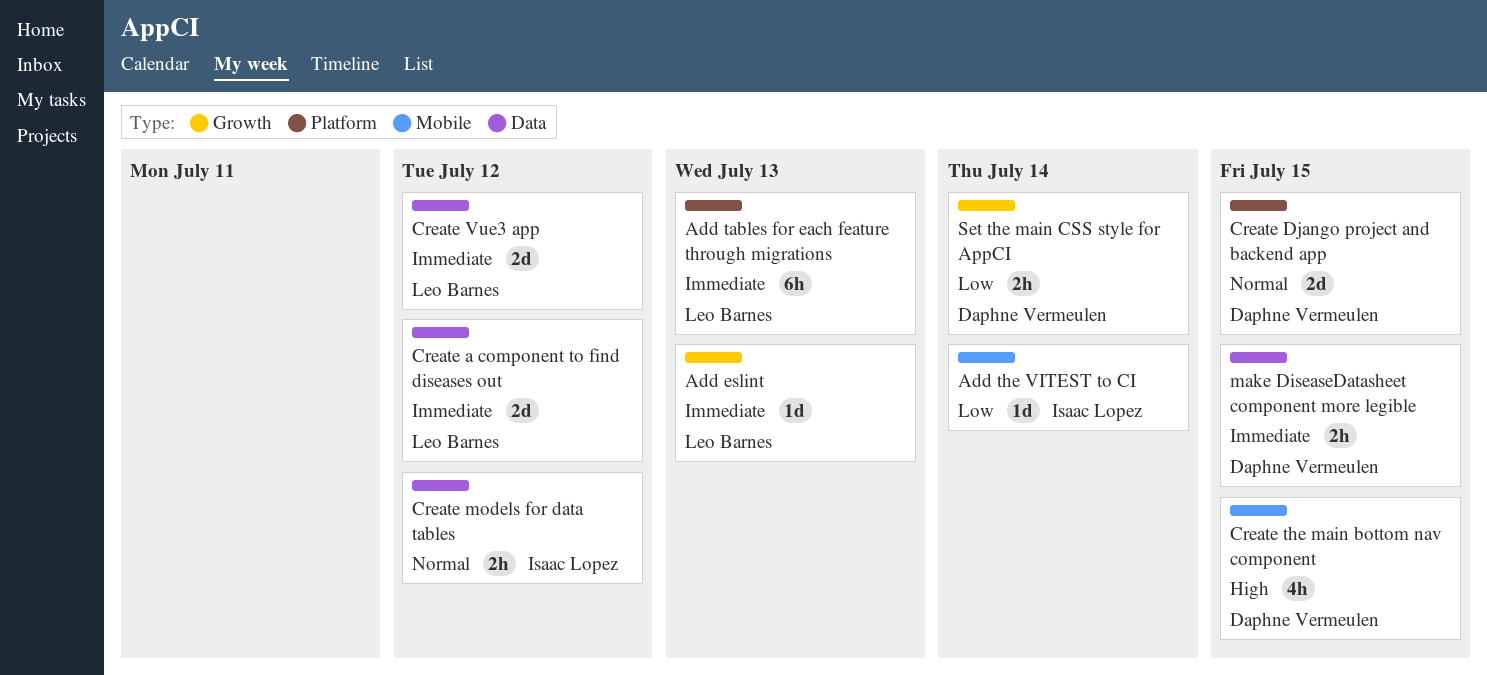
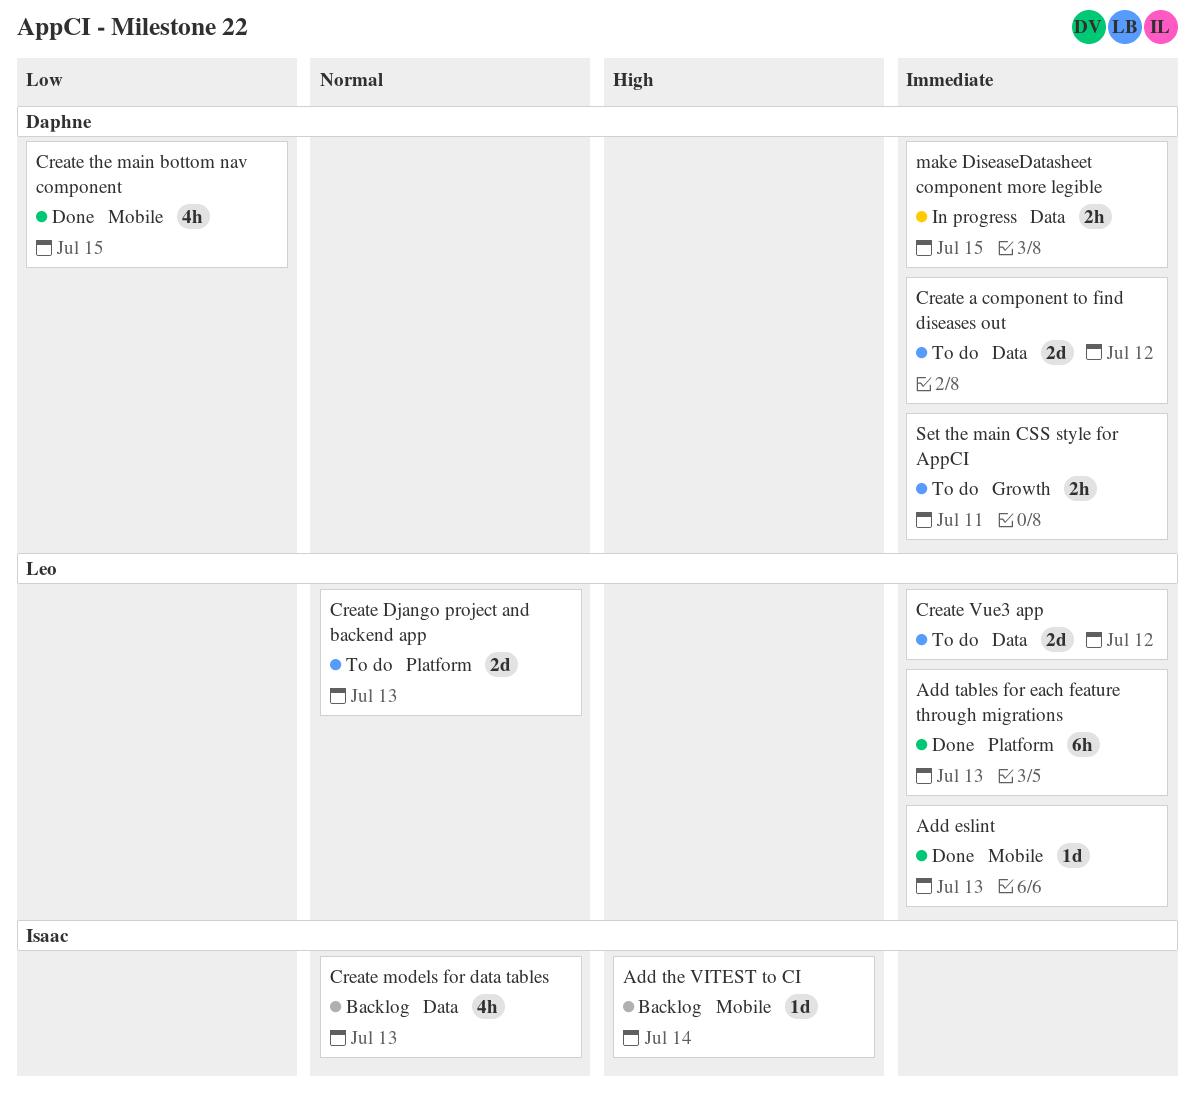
Add eslint, label: Growth -> Mobile
Add the VITEST to CI, priority: Low -> High
Create a component to find diseases out, owner: Leo Barnes -> Daphne Vermeulen
Create Django project and backend app, owner: Daphne Vermeulen -> Leo Barnes
Create Django project and backend app, due: Jul 15 -> Jul 13
Create models for data tables, estimate: 2h -> 4h
Create models for data tables, due: Jul 12 -> Jul 13
Create the main bottom nav component, priority: High -> Low
Set the main CSS style for AppCI, priority: Low -> Immediate
Set the main CSS style for AppCI, due: Jul 14 -> Jul 11

